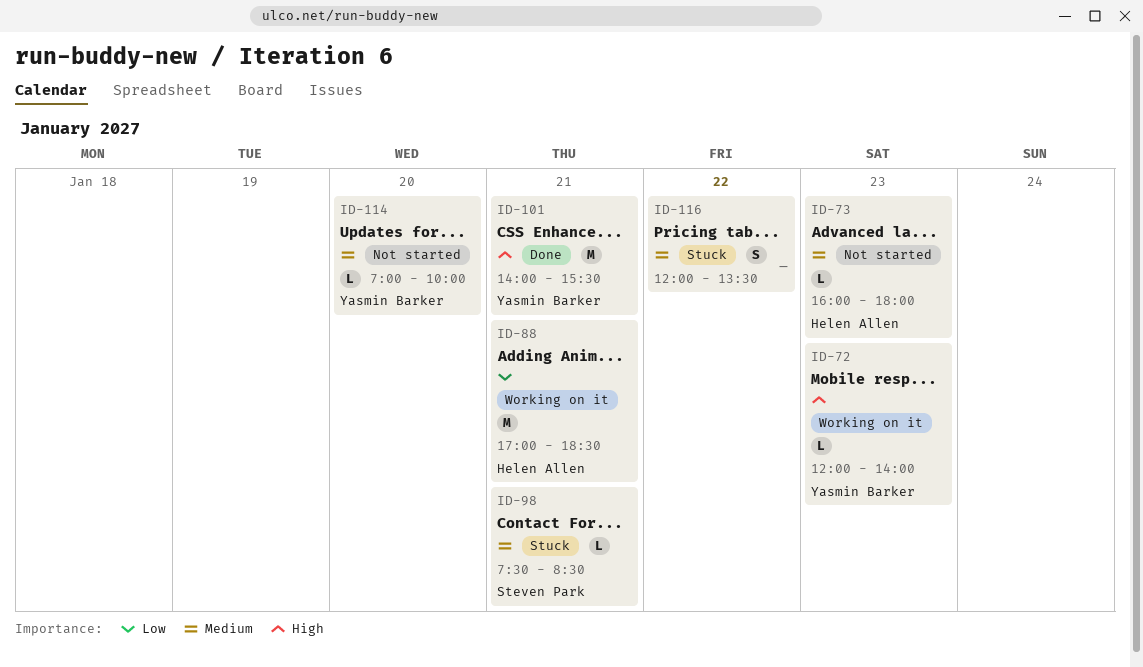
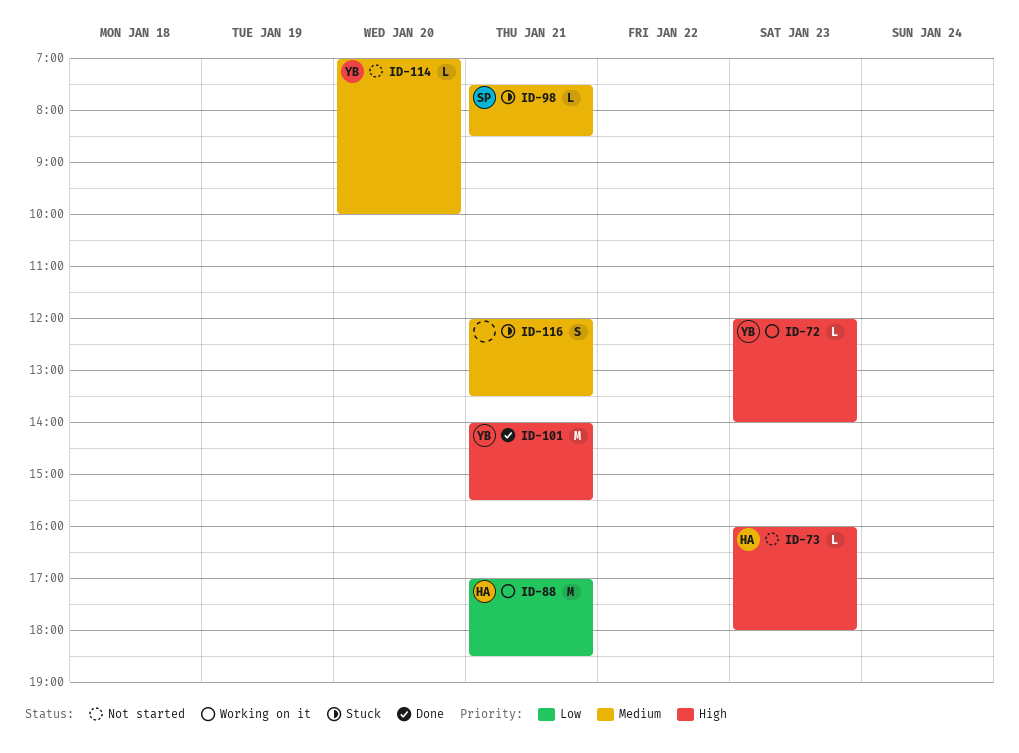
ID-73, priority: Medium -> High
ID-116, day: Jan 22 -> Jan 21

